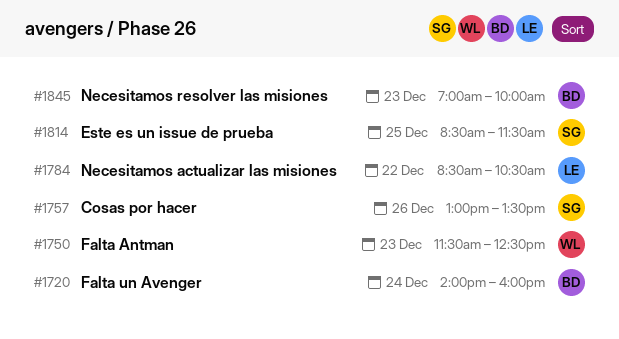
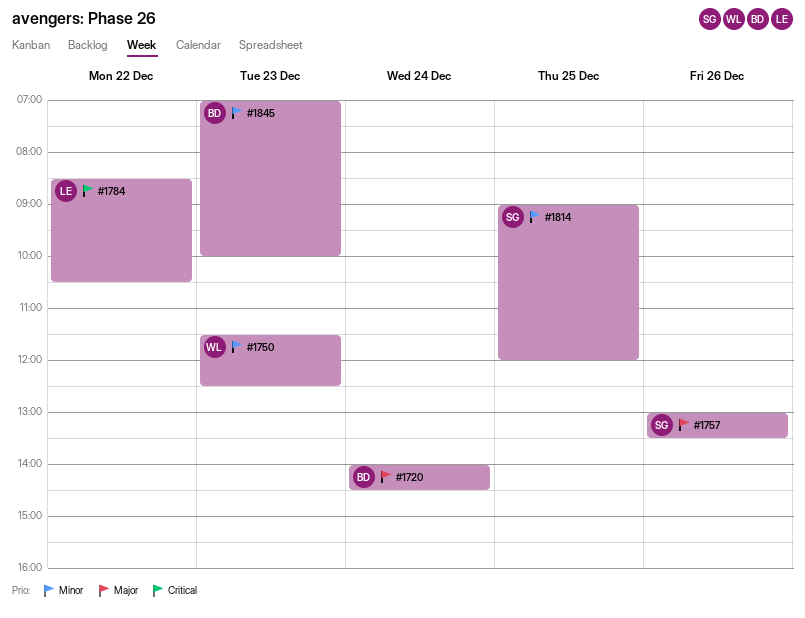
#1720, ends: 16:00 -> 14:30
#1814, begins: 08:30 -> 09:00
#1814, ends: 11:30 -> 12:00

